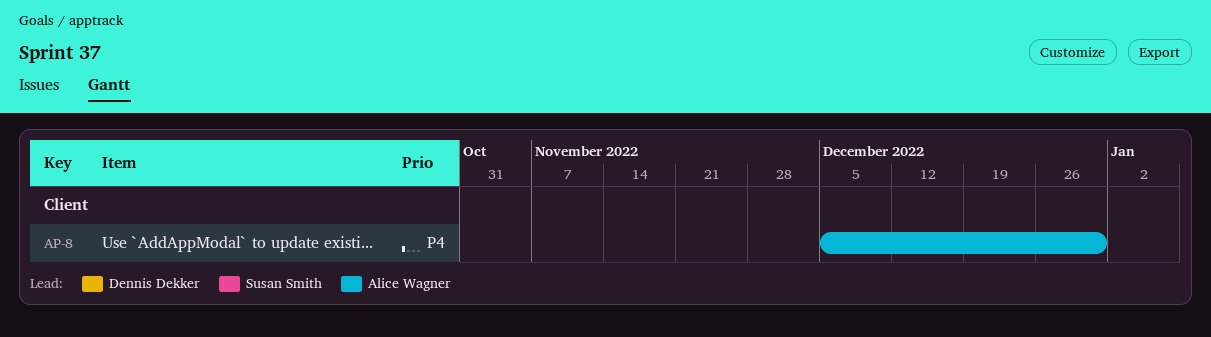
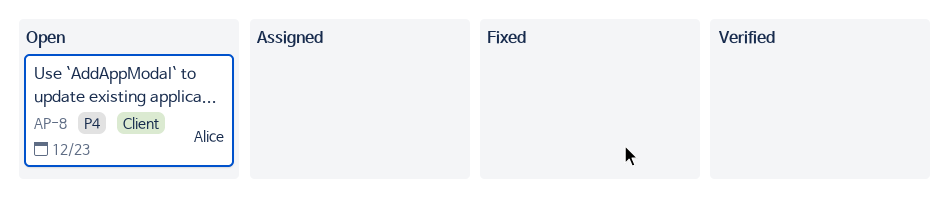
AP-8, due: Dec 30 -> Dec 23

